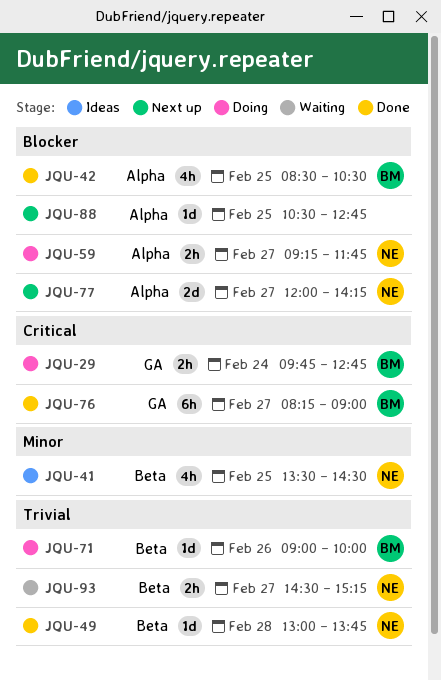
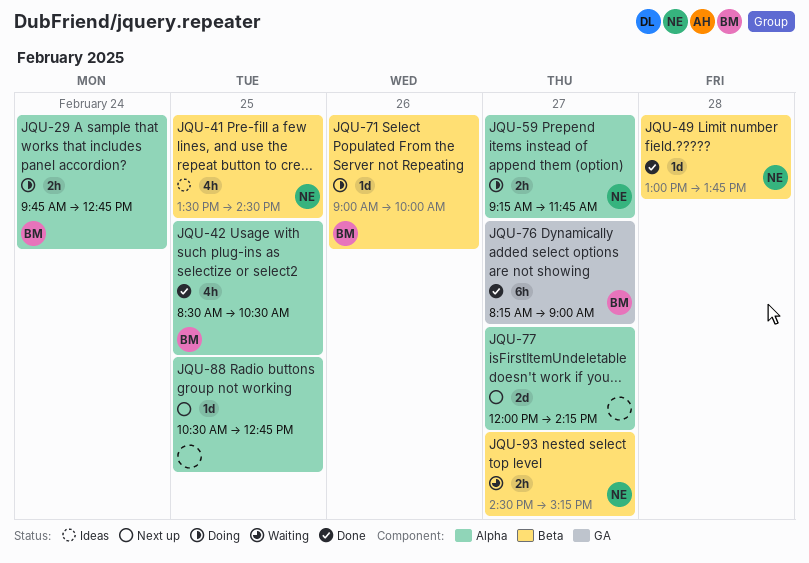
JQU-29, label: GA -> Alpha
JQU-77, owner: NE -> none

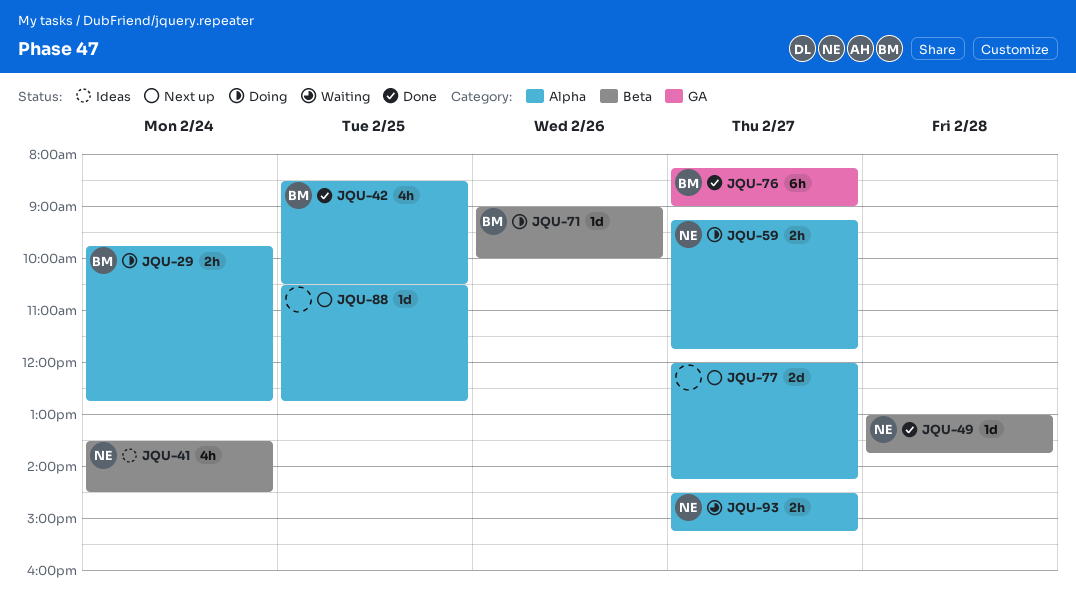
JQU-41, day: Feb 25 -> Feb 24
JQU-93, label: Beta -> Alpha

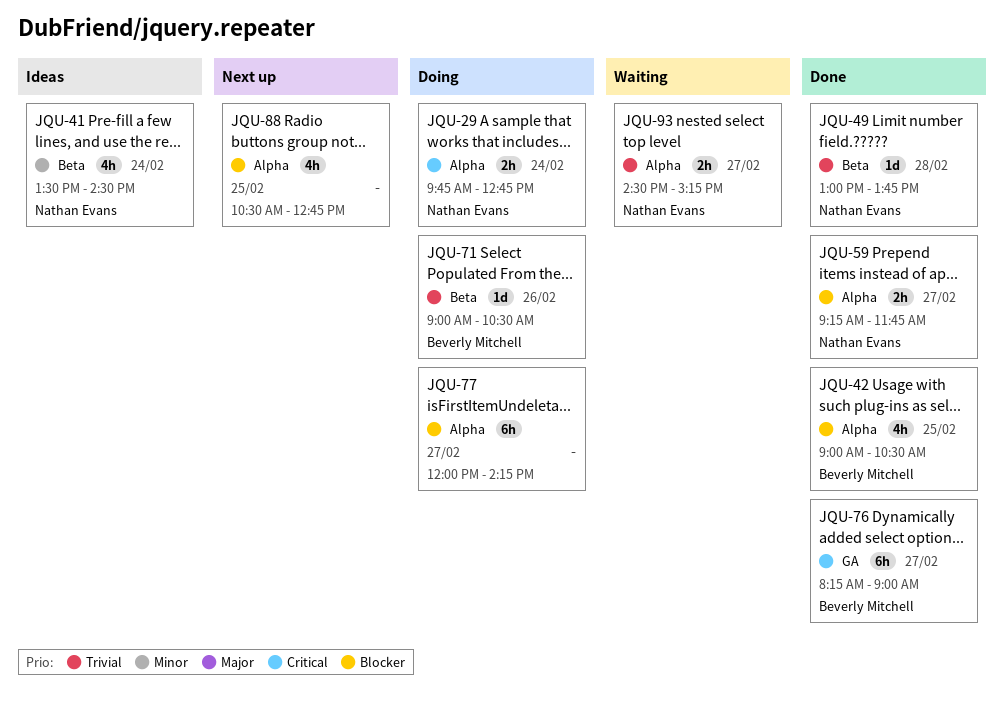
JQU-29, owner: Beverly Mitchell -> Nathan Evans
JQU-42, begins: 08:30 -> 09:00
JQU-59, status: Doing -> Done
JQU-71, ends: 10:00 -> 10:30
JQU-77, status: Next up -> Doing
JQU-77, estimate: 2d -> 6h
JQU-88, estimate: 1d -> 4h

